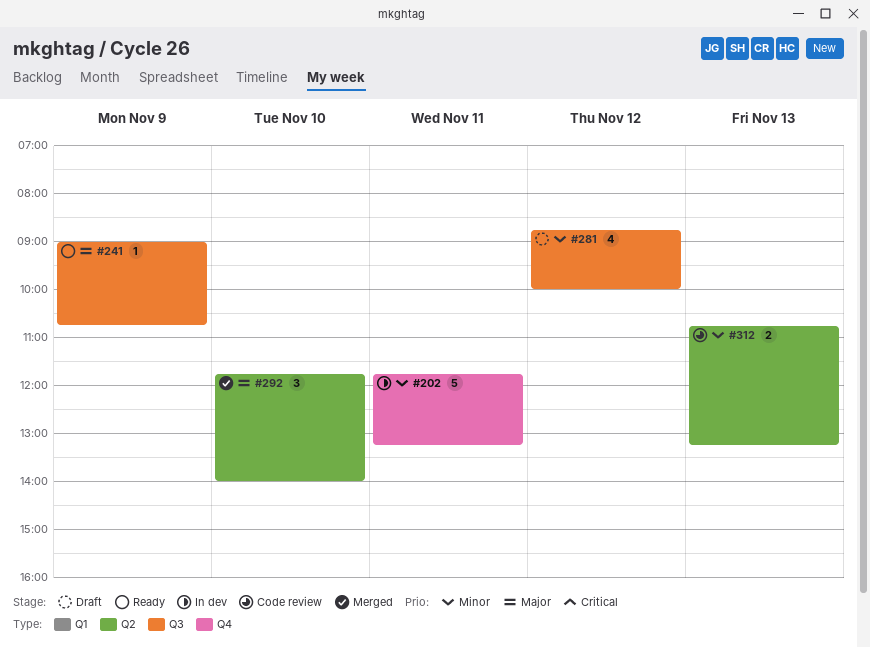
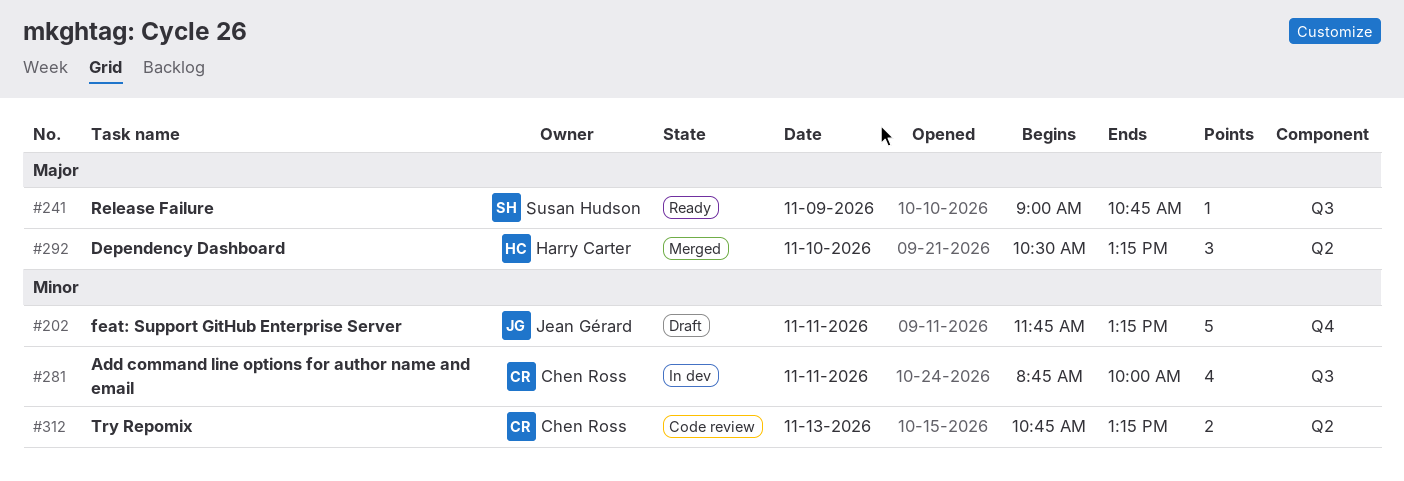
#202, status: In dev -> Draft
#281, status: Draft -> In dev
#281, day: Nov 12 -> Nov 11
#292, begins: 11:45 -> 10:30
#292, ends: 14:00 -> 13:15

